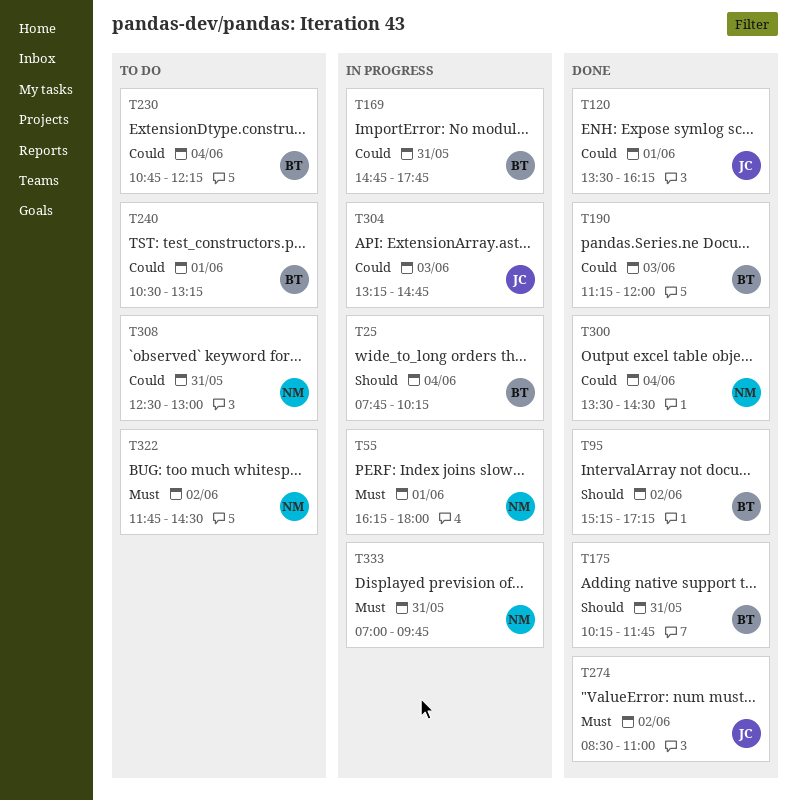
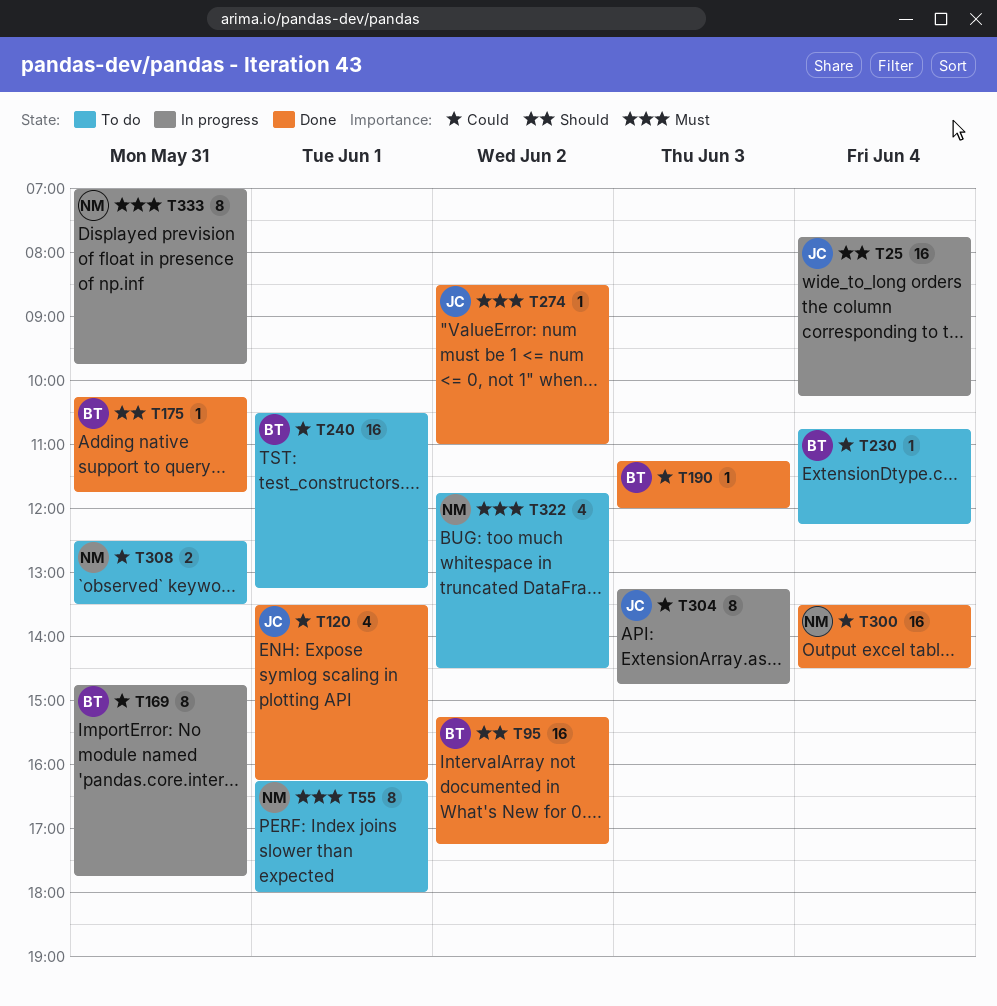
T25, owner: BT -> JC
T55, status: In progress -> To do
T308, ends: 13:00 -> 13:30

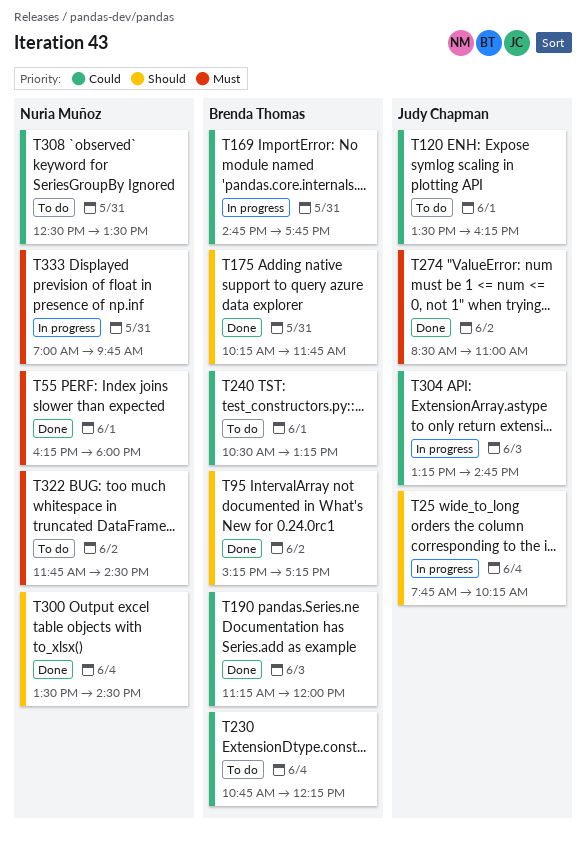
T55, status: To do -> Done
T120, status: Done -> To do
T300, priority: Could -> Should

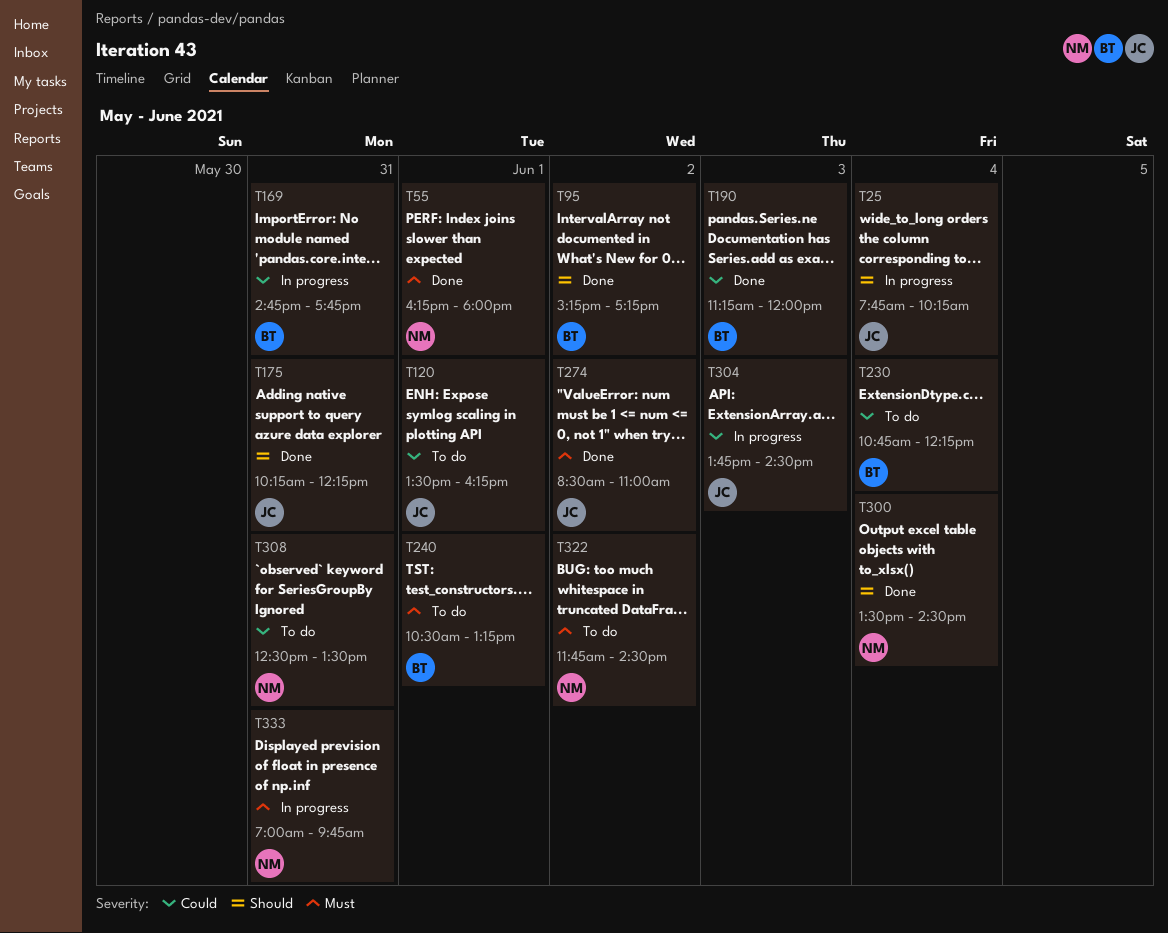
T175, owner: Brenda Thomas -> Judy Chapman
T175, ends: 11:45 -> 12:15
T240, priority: Could -> Must
T304, begins: 13:15 -> 13:45
T304, ends: 14:45 -> 14:30

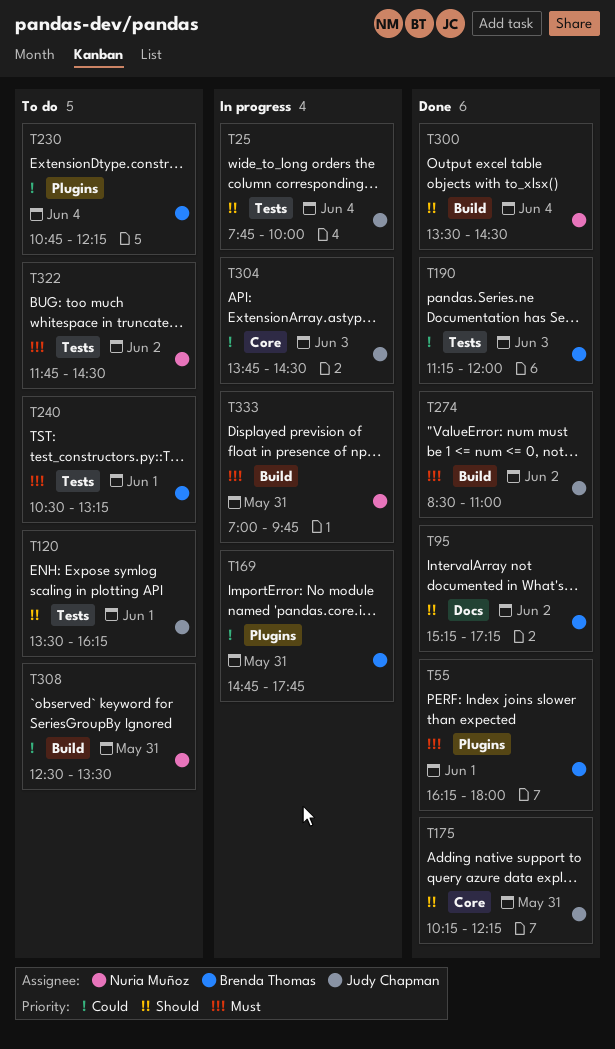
T25, ends: 10:15 -> 10:00
T55, owner: Nuria Muñoz -> Brenda Thomas
T120, priority: Could -> Should

